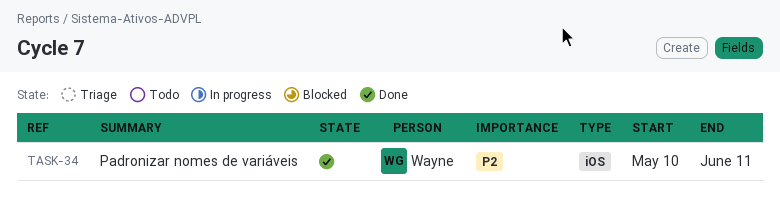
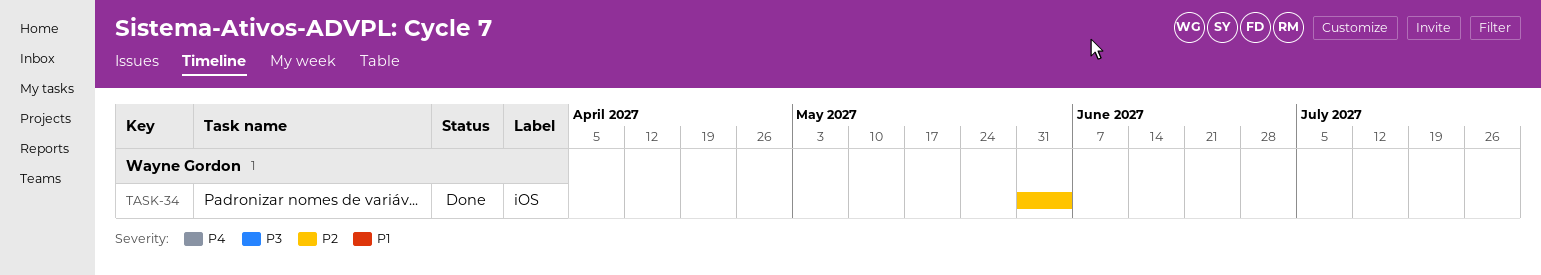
TASK-34, start: May 10 -> May 31
TASK-34, due: Jun 11 -> Jun 4

